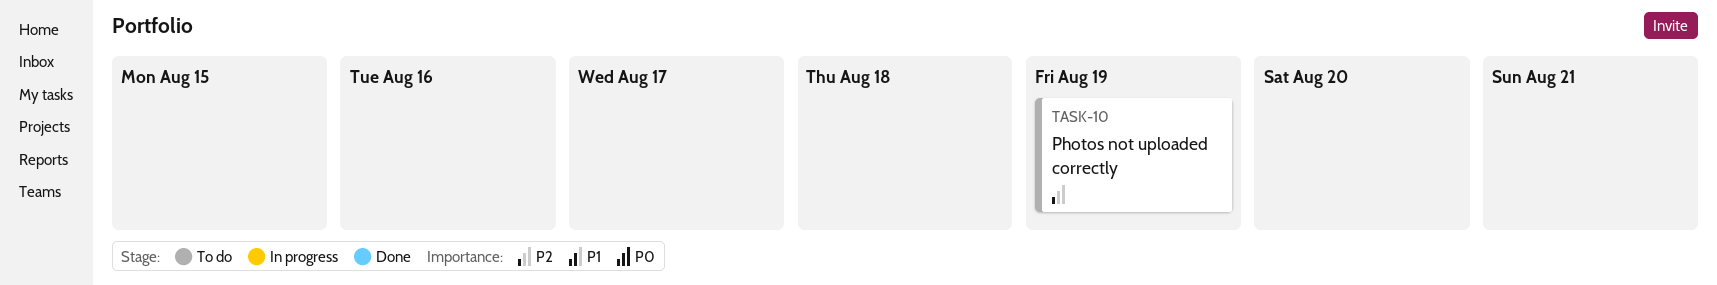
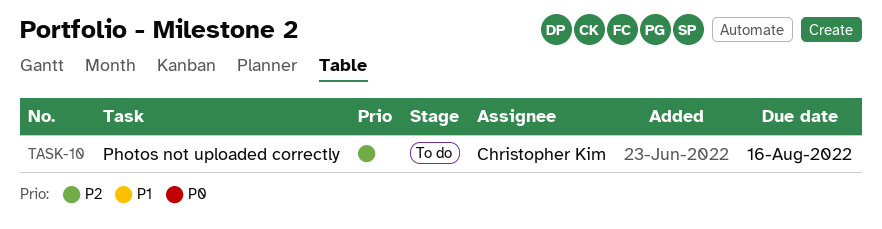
TASK-10, due: Aug 19 -> Aug 16

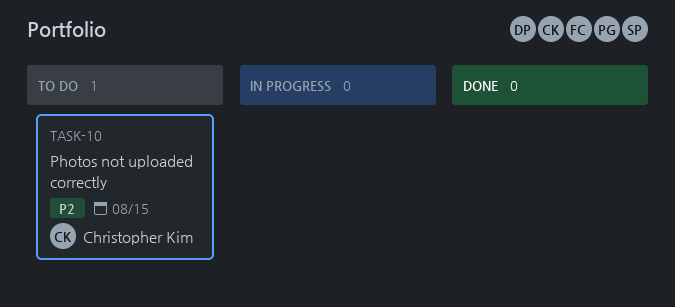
TASK-10, due: Aug 16 -> Aug 15

